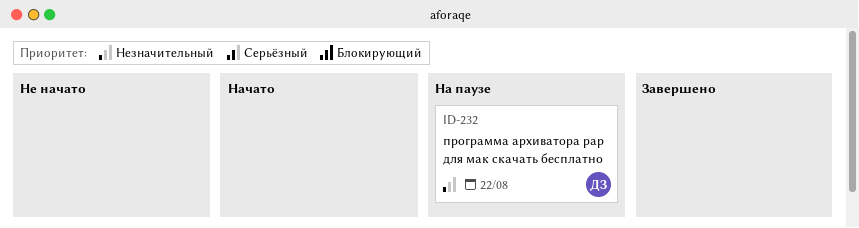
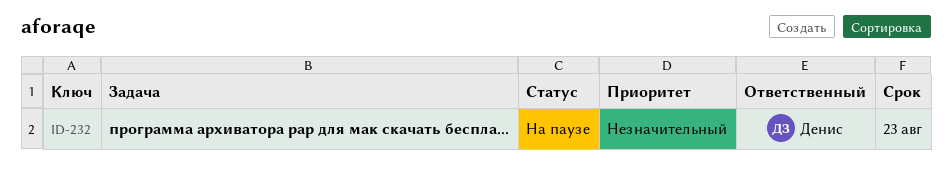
ID-232, due: Aug 22 -> Aug 23

